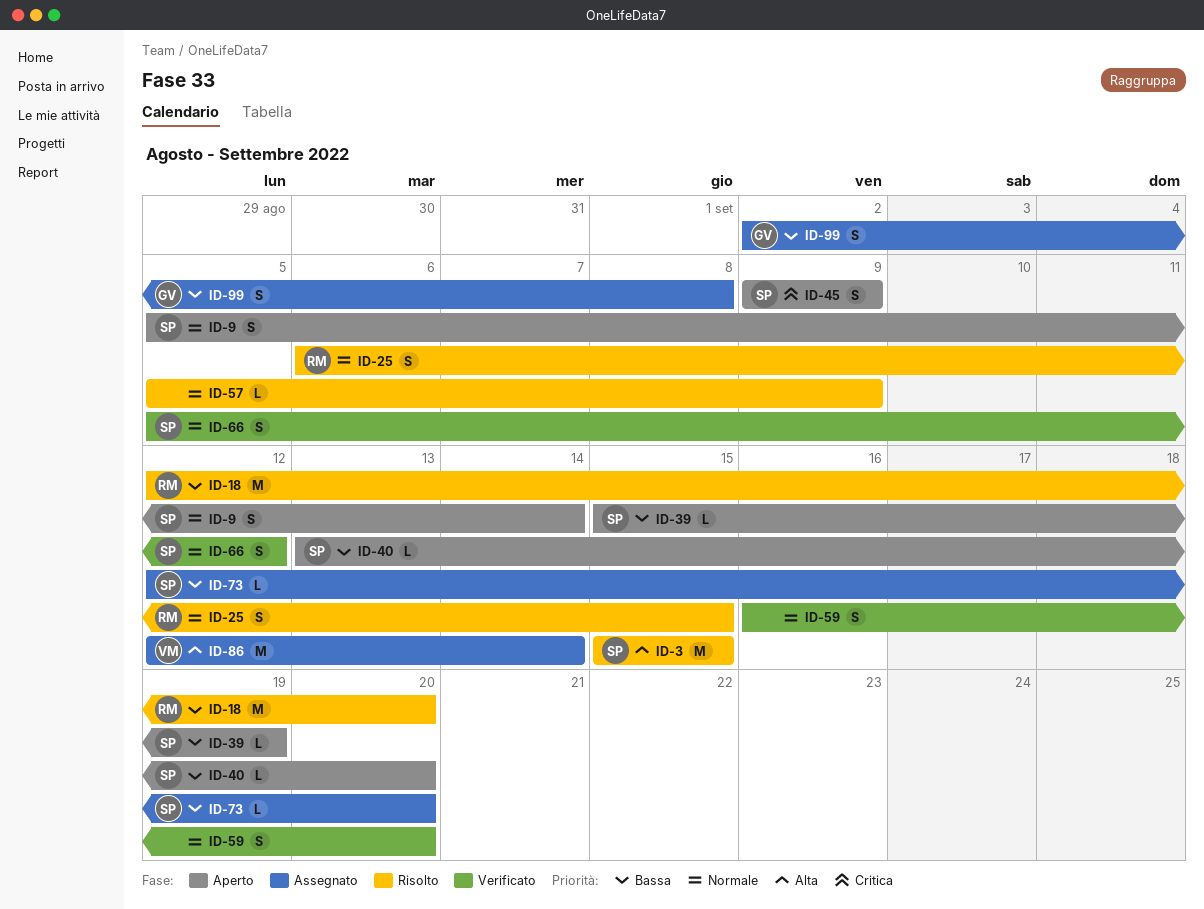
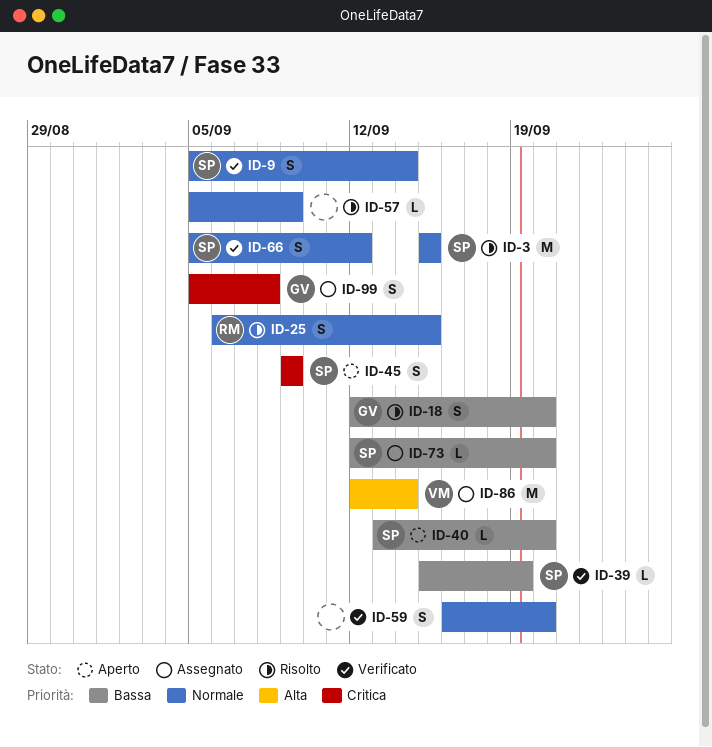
ID-3, priority: Alta -> Normale
ID-9, status: Aperto -> Verificato
ID-18, owner: RM -> GV
ID-18, estimate: M -> S
ID-39, status: Aperto -> Verificato
ID-99, priority: Bassa -> Critica
ID-99, start: Sep 2 -> Sep 5

